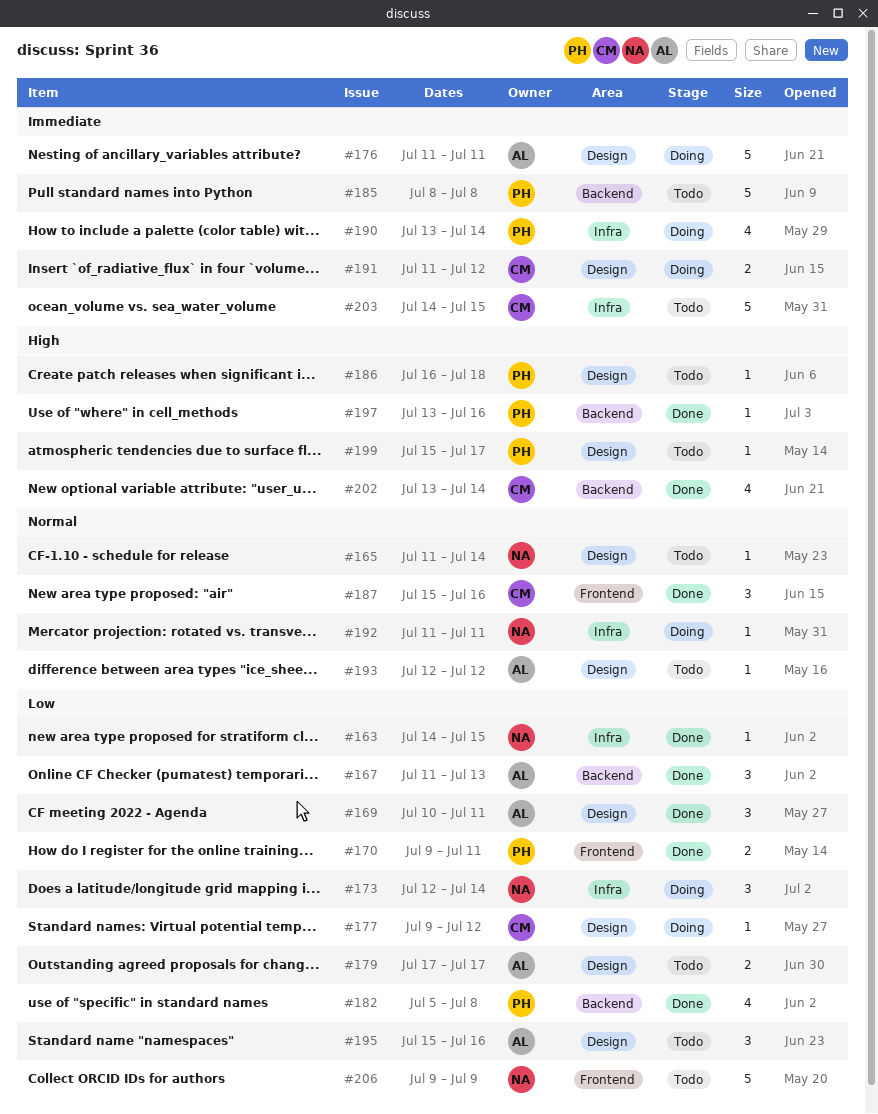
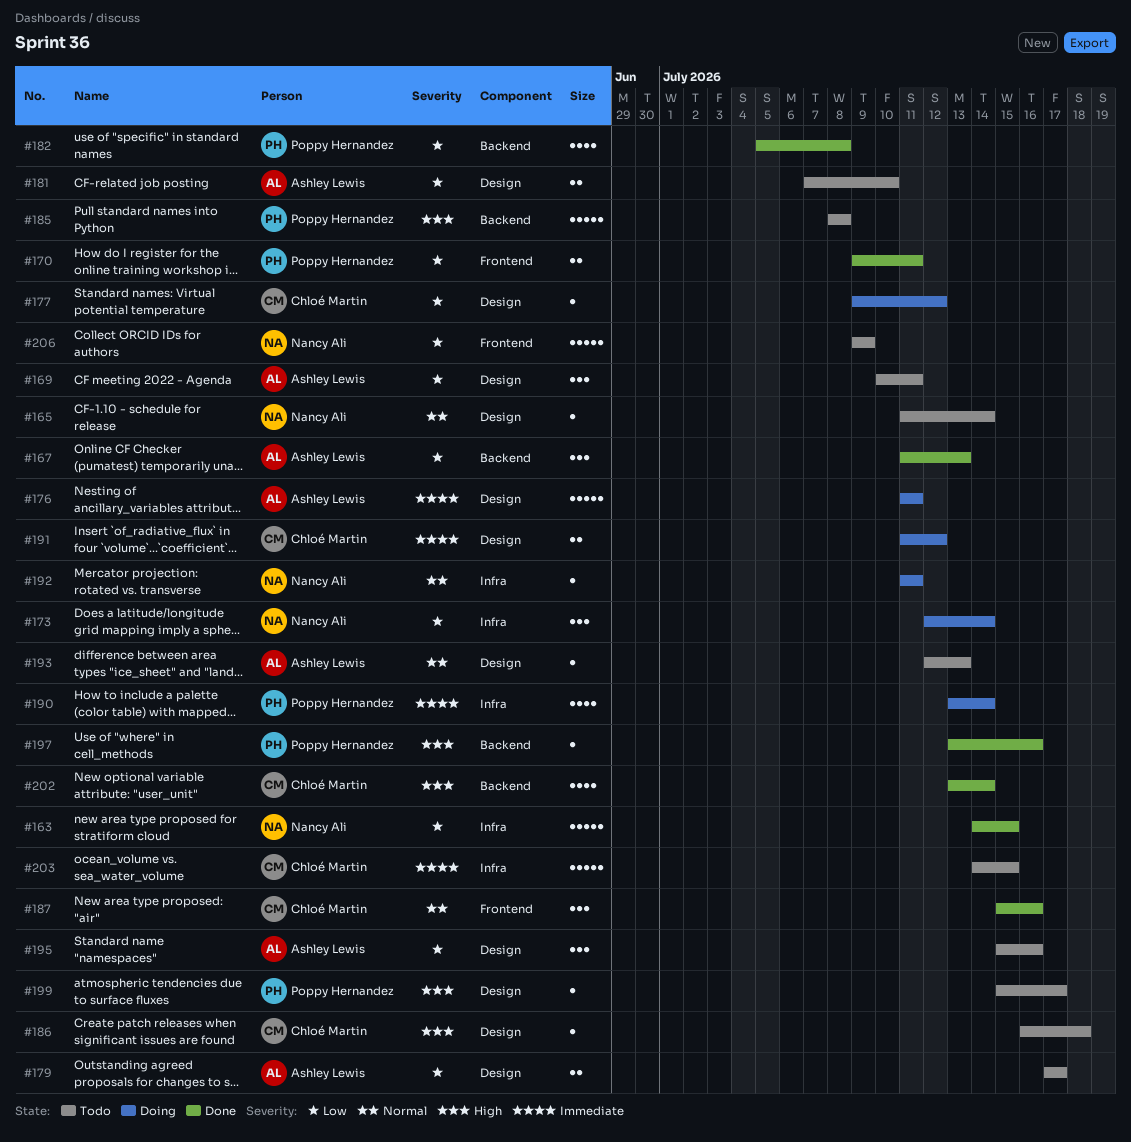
#163, estimate: 1 -> 5
#169, status: Done -> Todo
#181: none -> present
#185, priority: Immediate -> High
#186, owner: Poppy Hernandez -> Chloé Martin
#193, due: Jul 12 -> Jul 13

